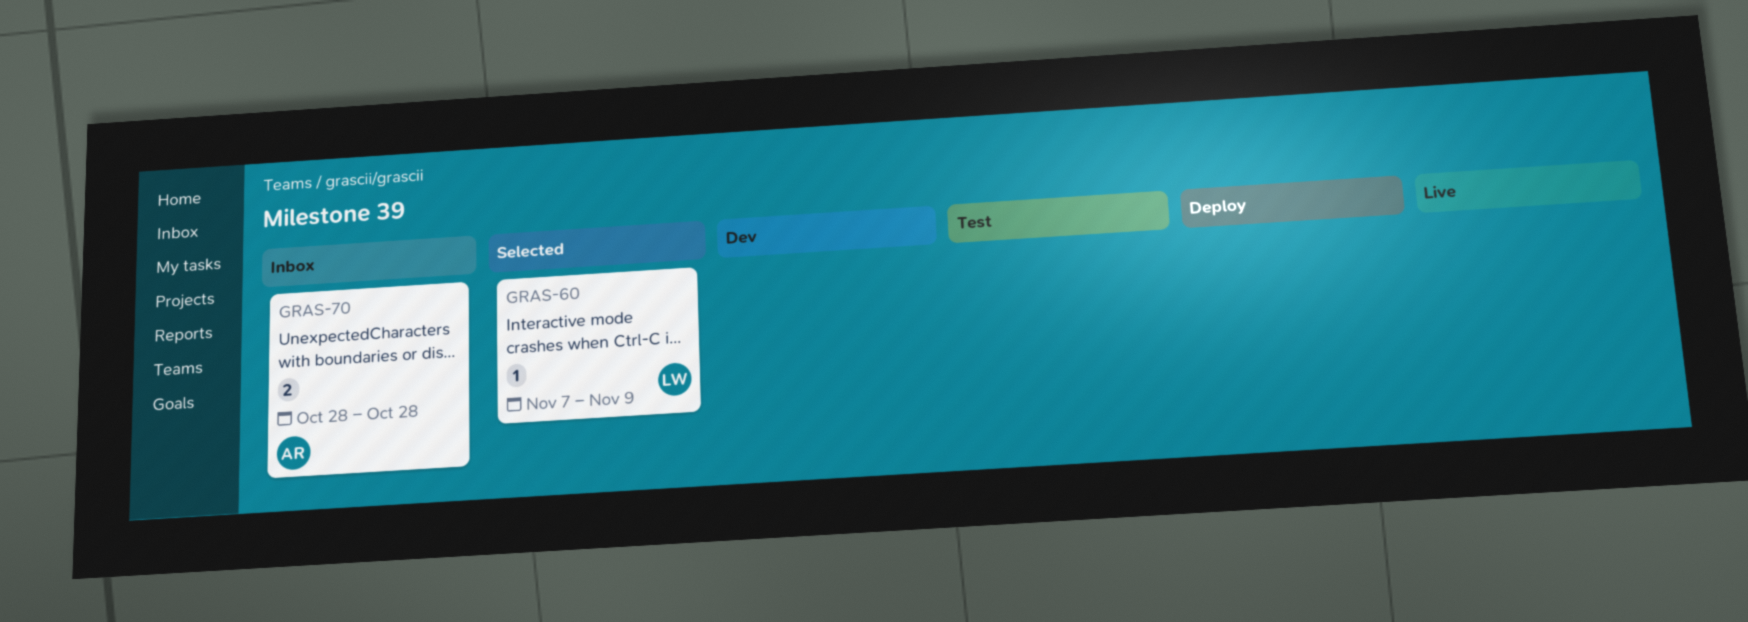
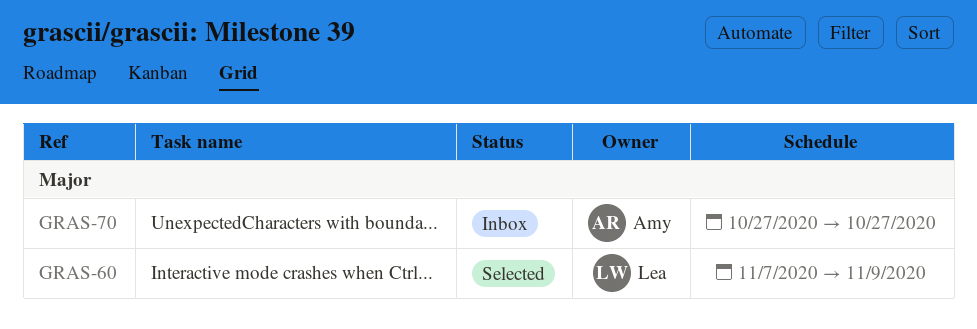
GRAS-70, start: Oct 28 -> Oct 27
GRAS-70, due: Oct 28 -> Oct 27

